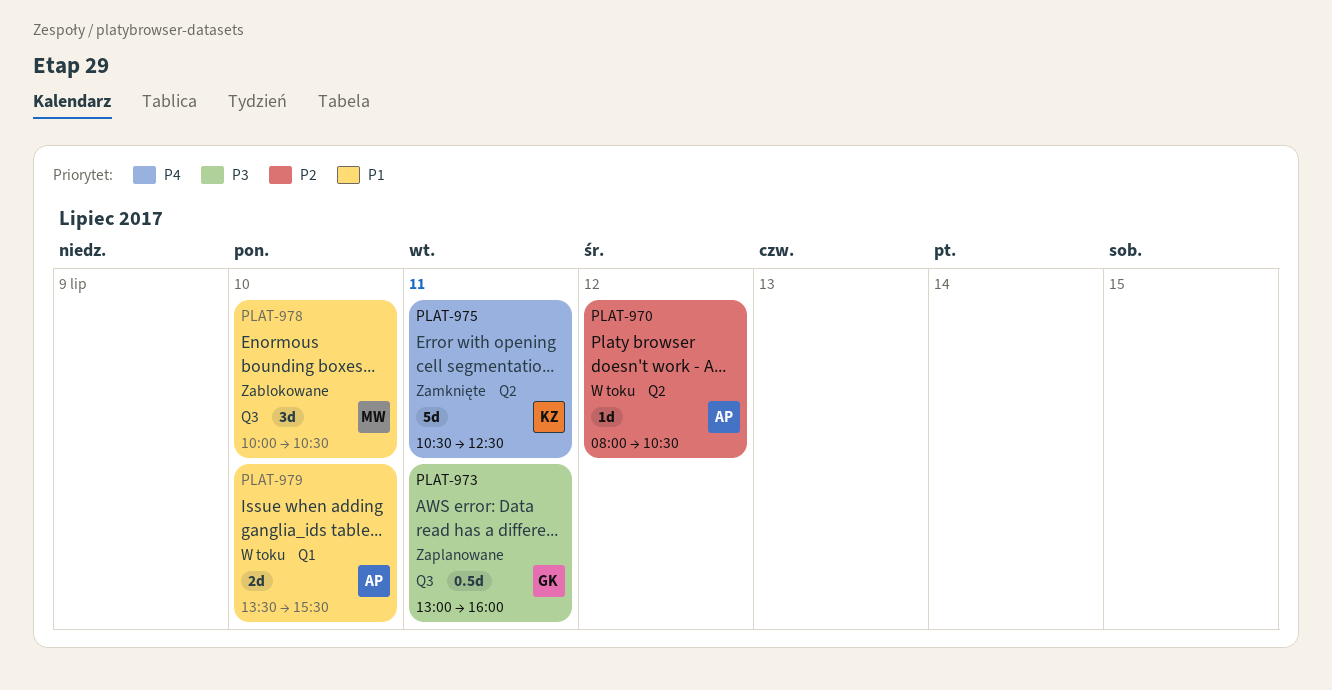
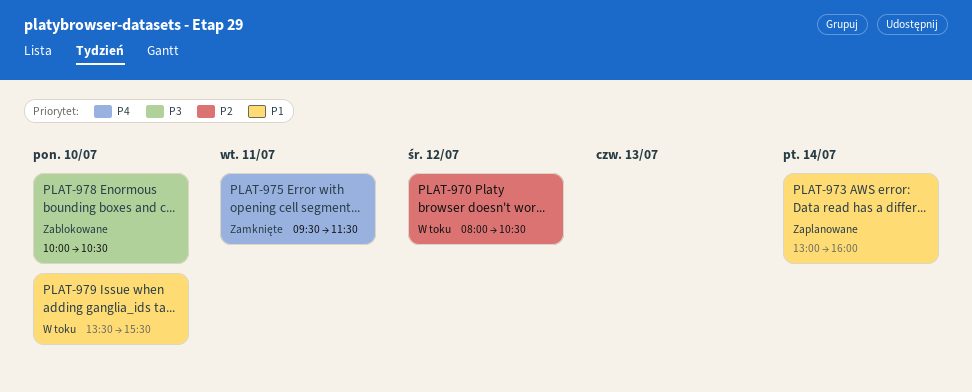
PLAT-973, priority: P3 -> P1
PLAT-973, day: Jul 11 -> Jul 14
PLAT-975, begins: 10:30 -> 09:30
PLAT-975, ends: 12:30 -> 11:30
PLAT-978, priority: P1 -> P3

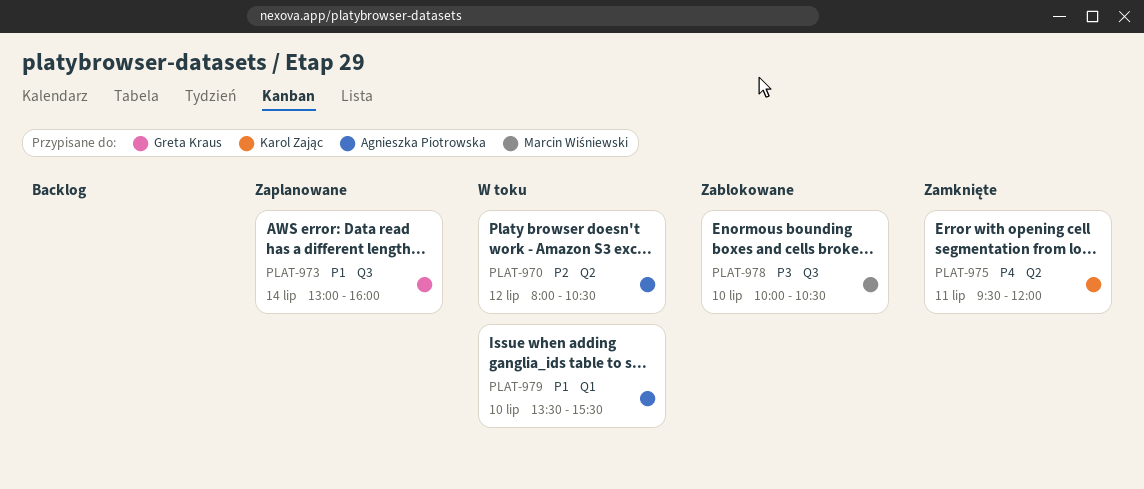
PLAT-975, ends: 11:30 -> 12:00

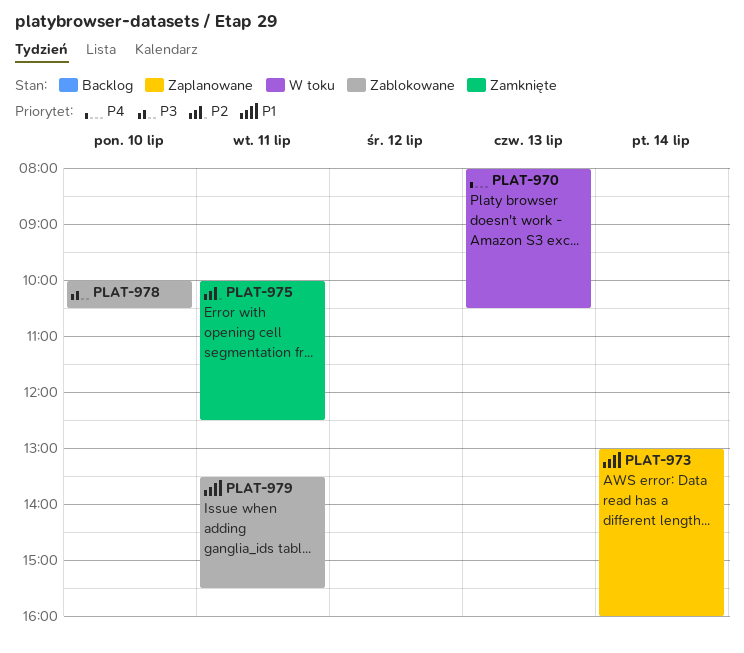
PLAT-970, priority: P2 -> P4
PLAT-970, day: Jul 12 -> Jul 13
PLAT-975, priority: P4 -> P2
PLAT-975, begins: 09:30 -> 10:00
PLAT-975, ends: 12:00 -> 12:30
PLAT-979, status: W toku -> Zablokowane
PLAT-979, day: Jul 10 -> Jul 11

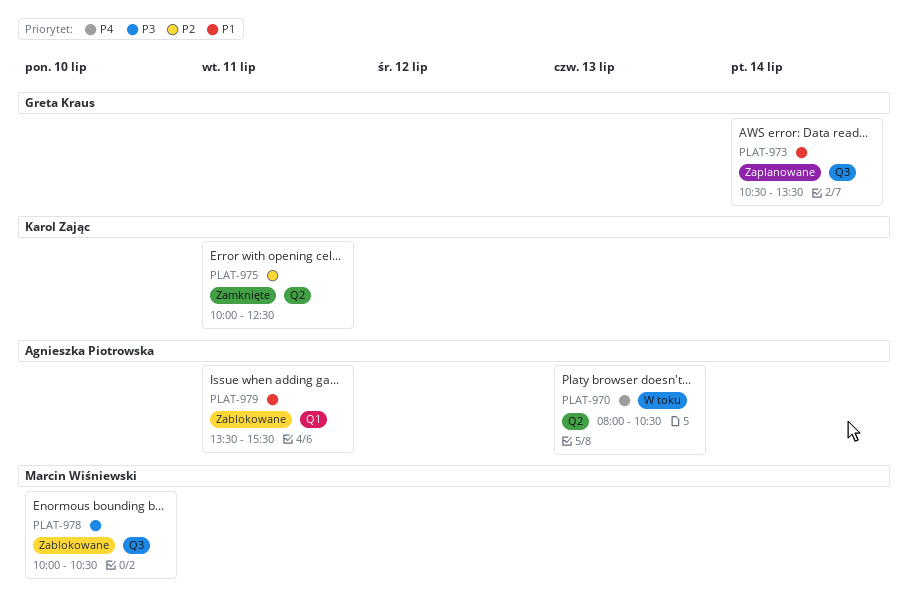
PLAT-973, begins: 13:00 -> 10:30
PLAT-973, ends: 16:00 -> 13:30

